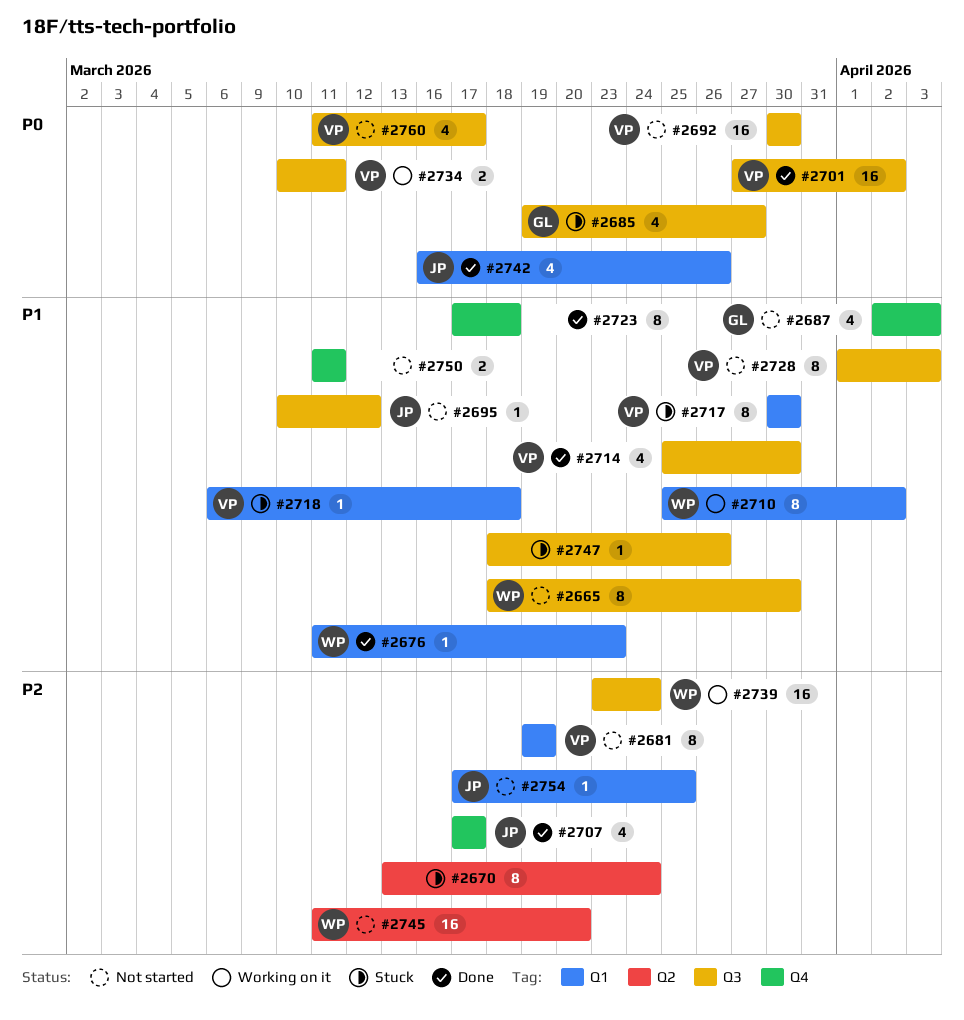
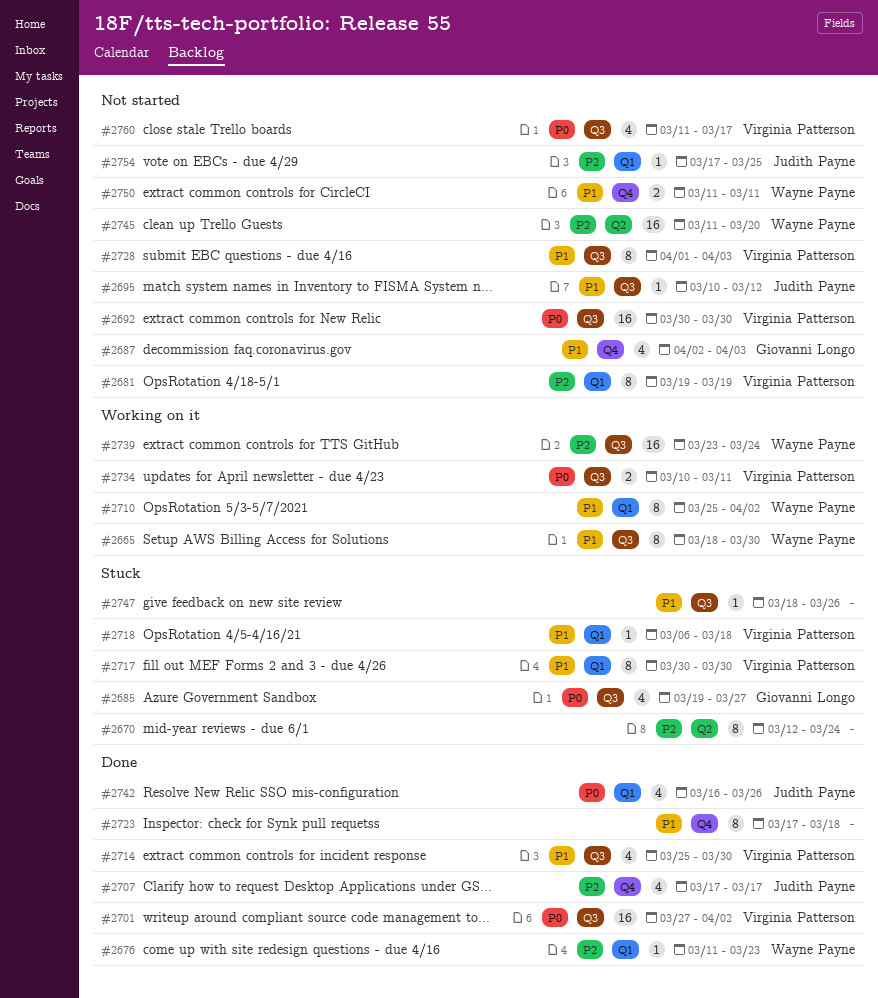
#2665, status: Not started -> Working on it
#2670, start: Mar 13 -> Mar 12
#2676, priority: P1 -> P2
#2750, owner: none -> Wayne Payne

